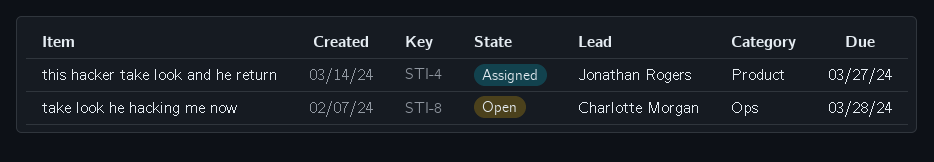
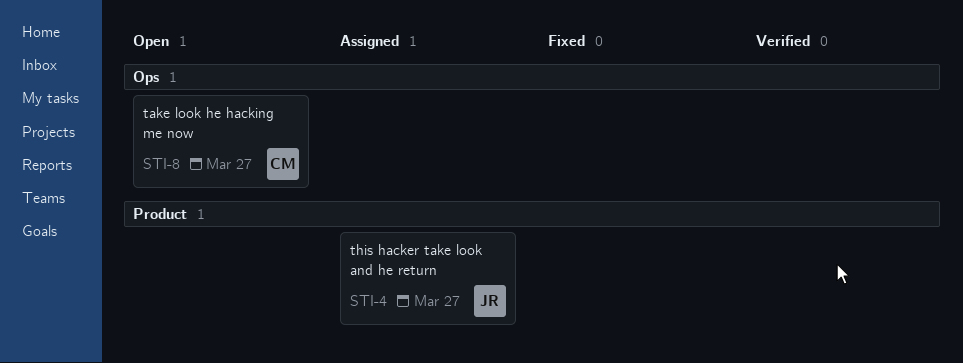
STI-8, due: Mar 28 -> Mar 27

